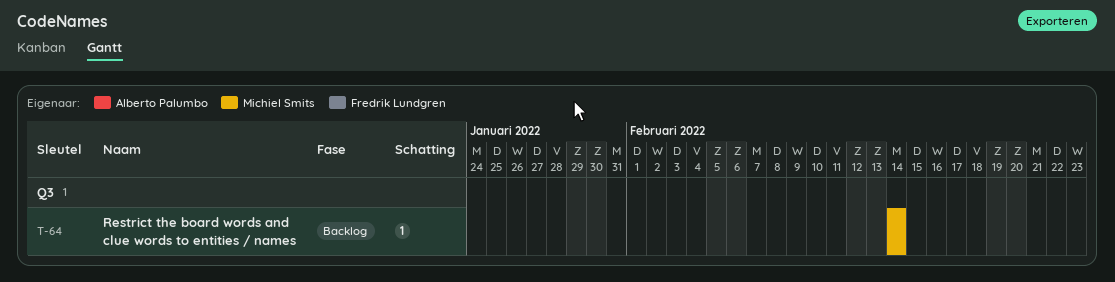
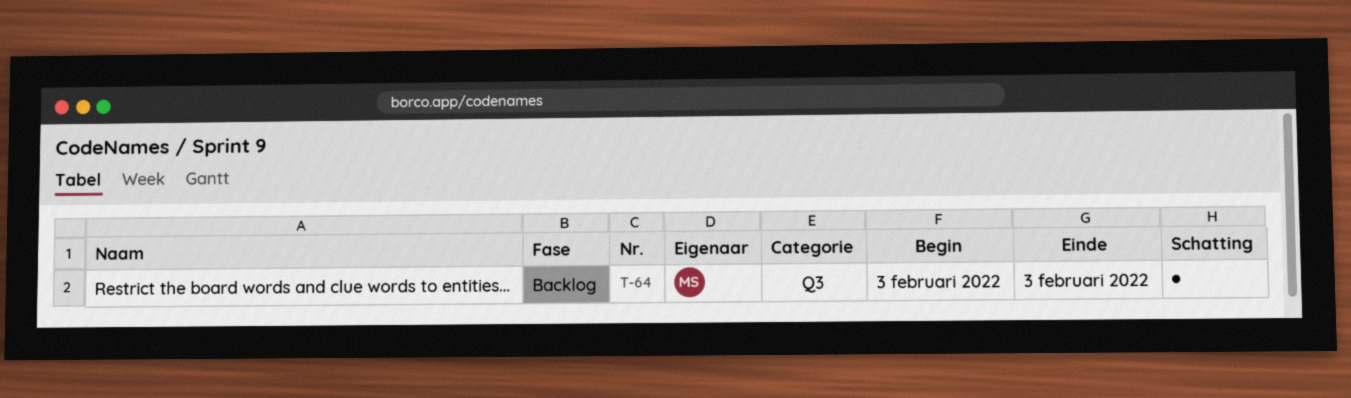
T-64, start: Feb 14 -> Feb 3
T-64, due: Feb 14 -> Feb 3

